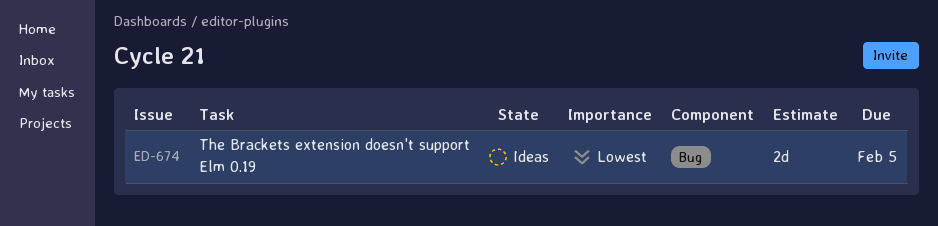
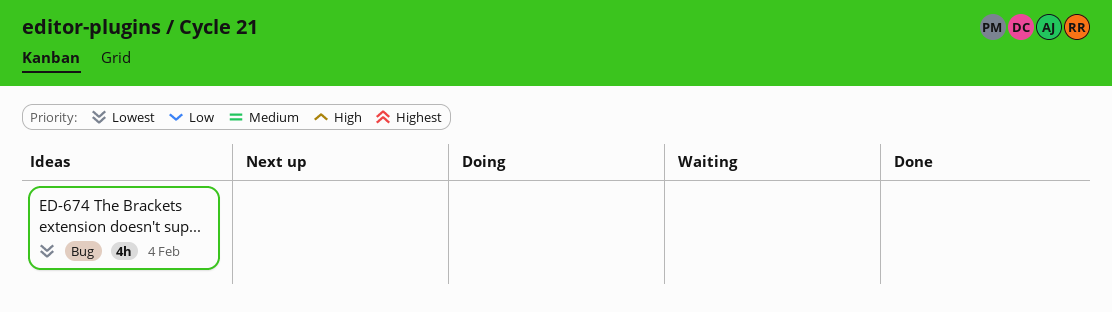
ED-674, estimate: 2d -> 4h
ED-674, due: Feb 5 -> Feb 4

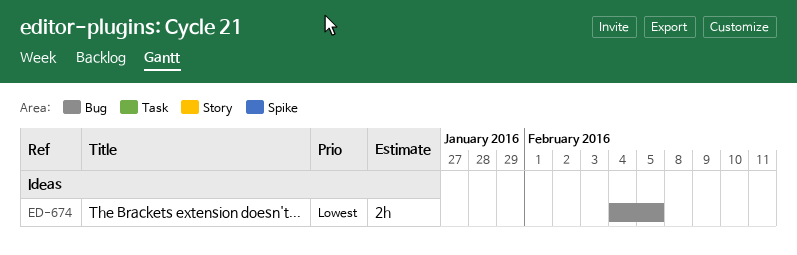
ED-674, estimate: 4h -> 2h
ED-674, due: Feb 4 -> Feb 5

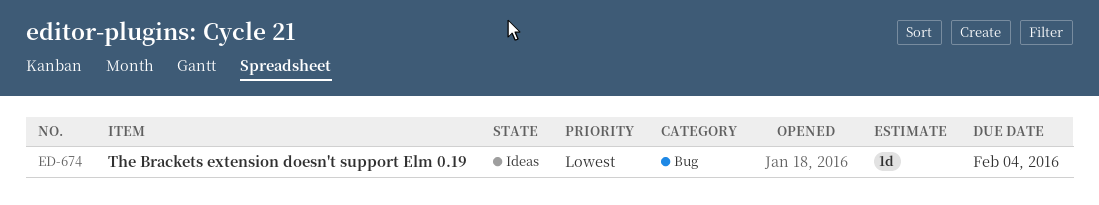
ED-674, estimate: 2h -> 1d
ED-674, due: Feb 5 -> Feb 4

